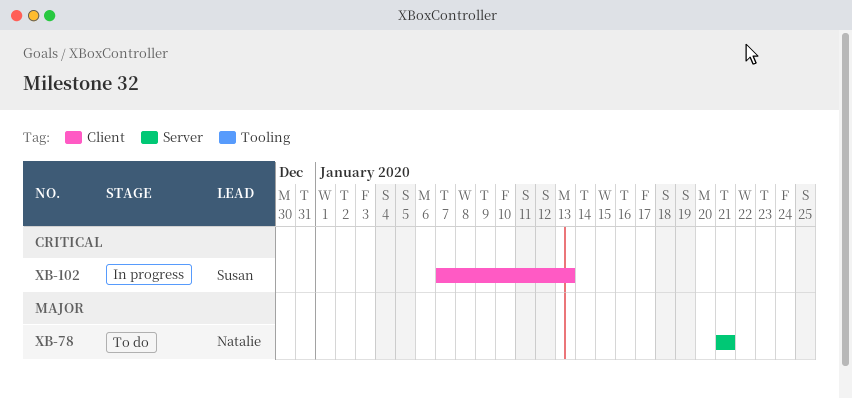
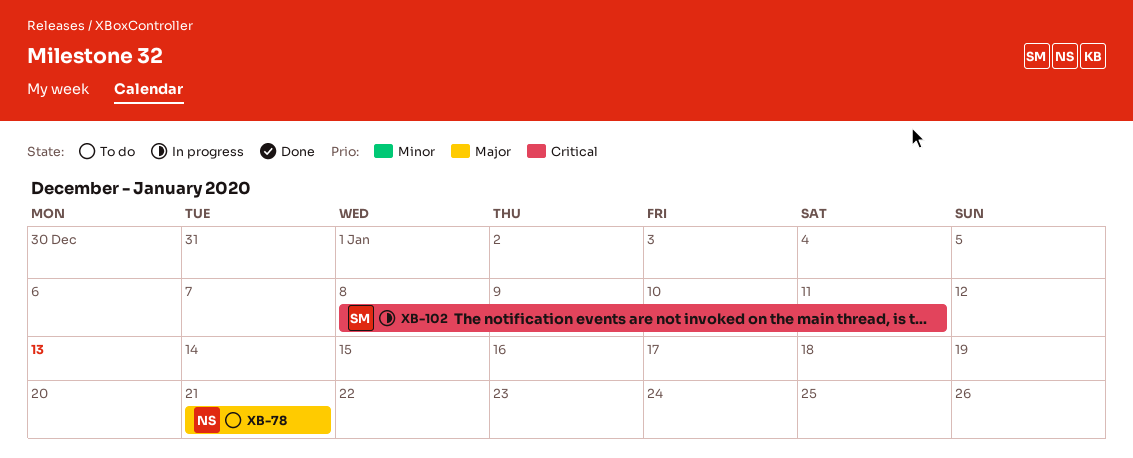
XB-102, start: Jan 7 -> Jan 8
XB-102, due: Jan 13 -> Jan 11

